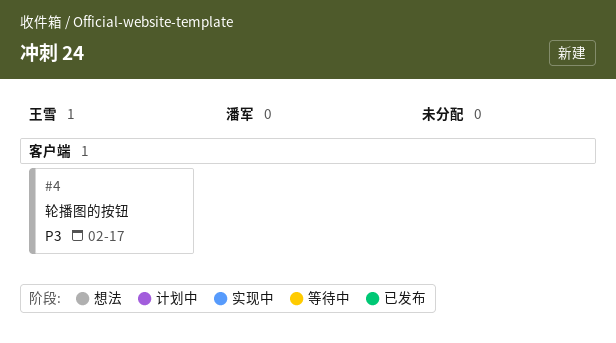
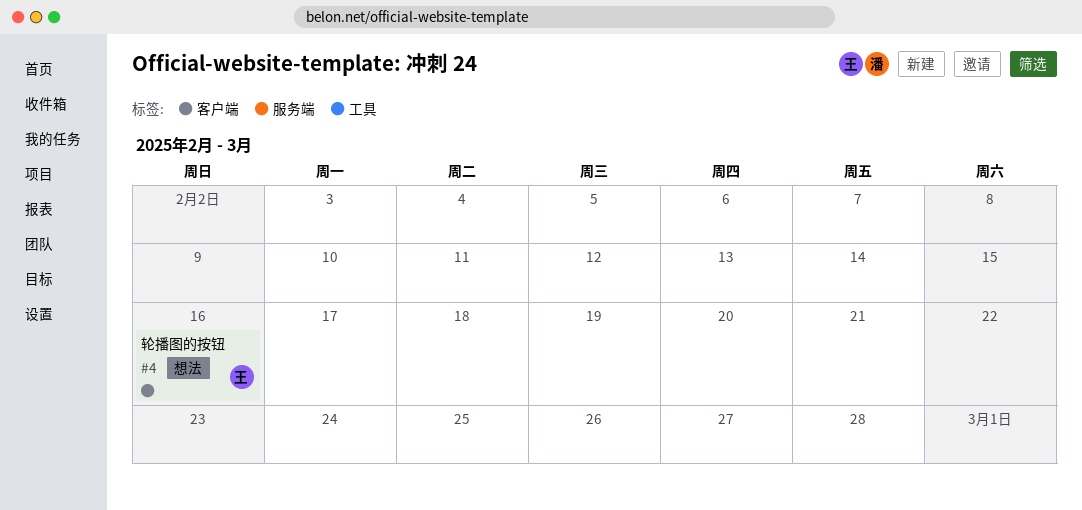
#4, due: Feb 17 -> Feb 16

